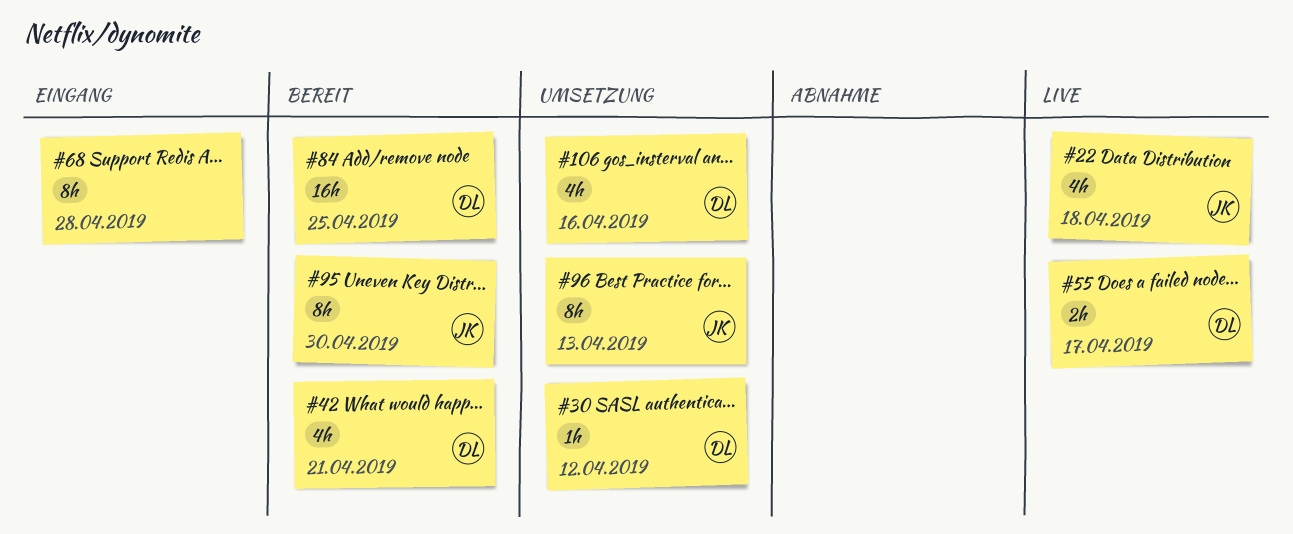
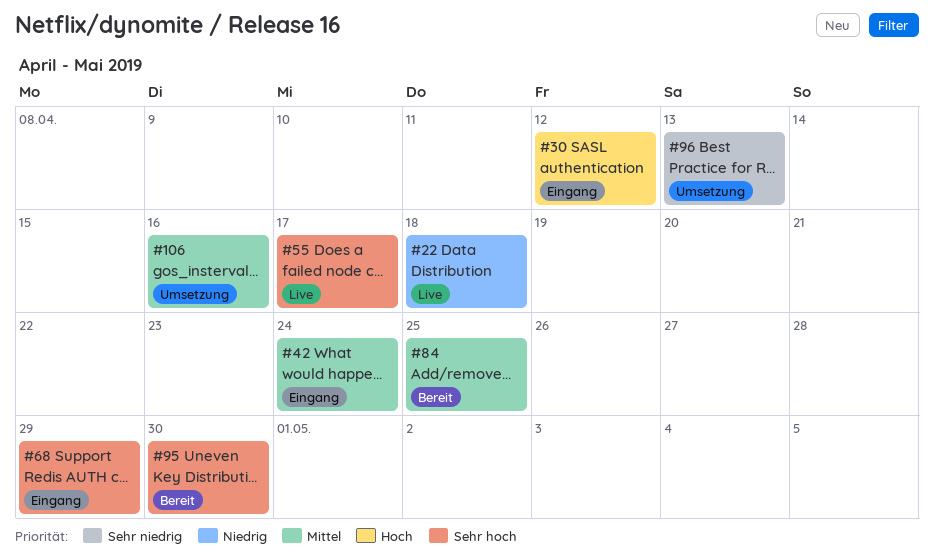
#30, status: Umsetzung -> Eingang
#42, status: Bereit -> Eingang
#42, due: Apr 21 -> Apr 24
#68, due: Apr 28 -> Apr 29

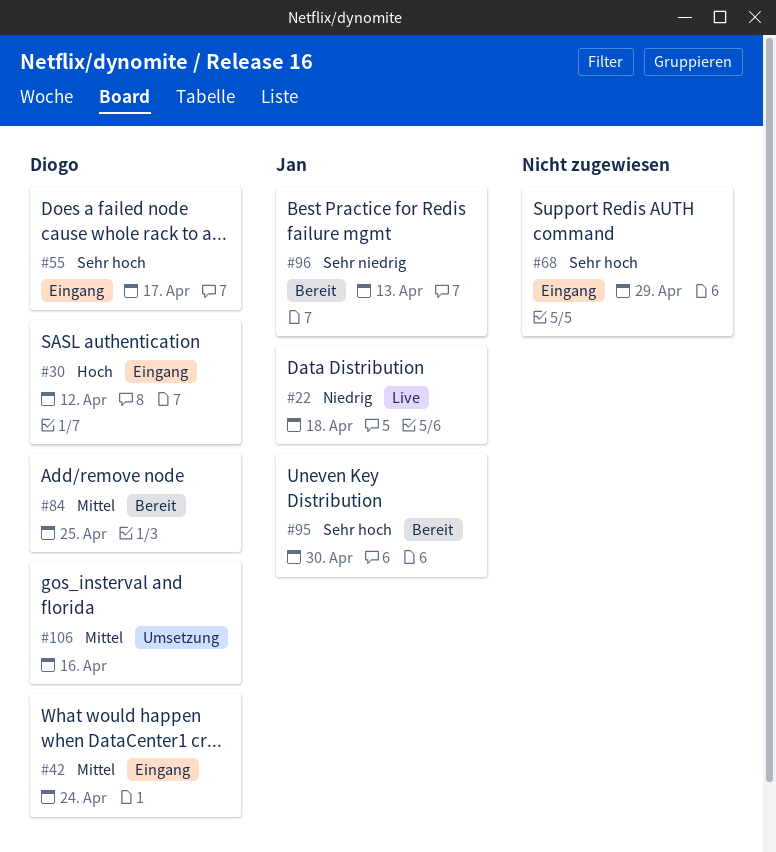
#55, status: Live -> Eingang
#96, status: Umsetzung -> Bereit

